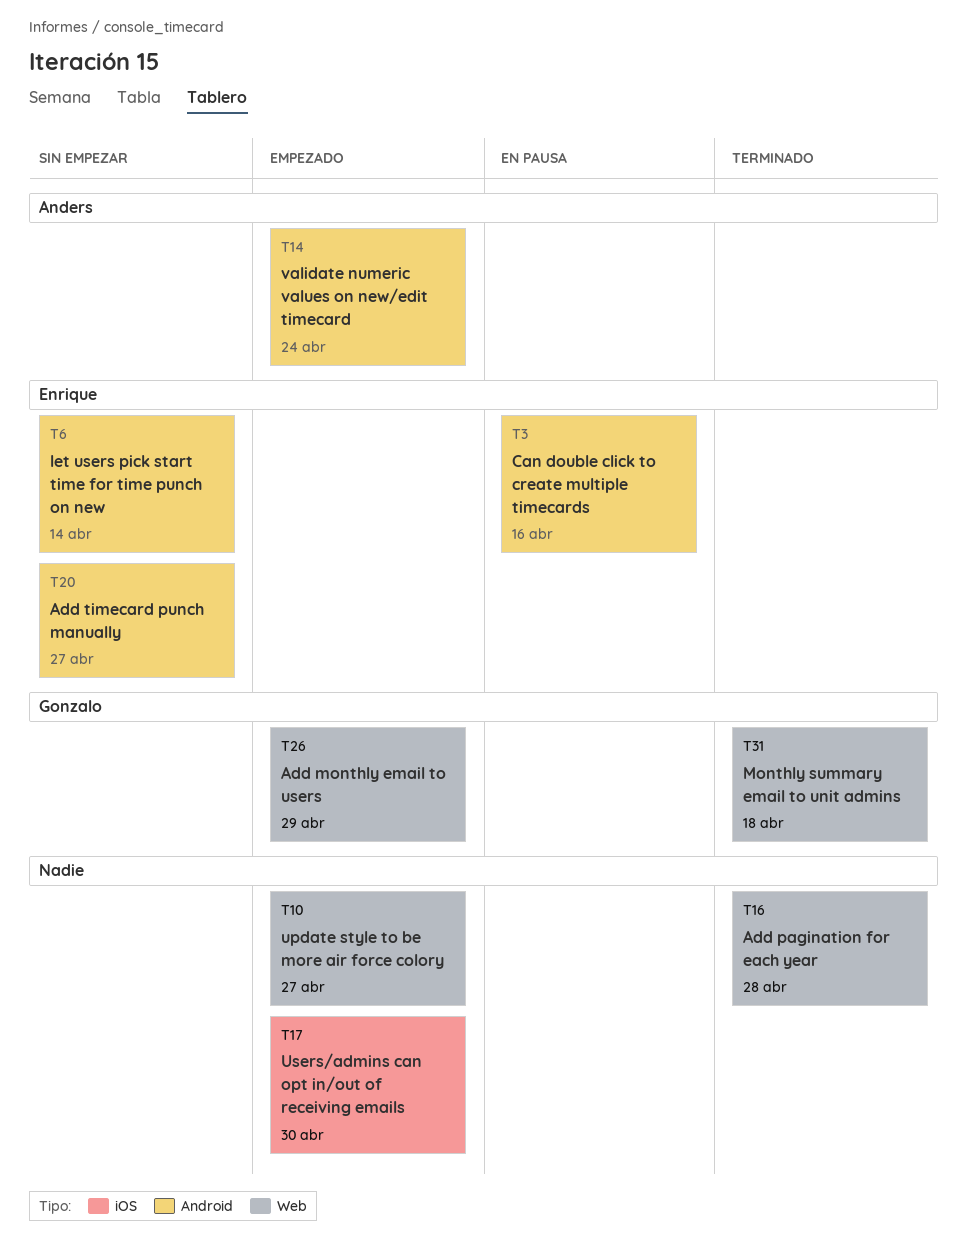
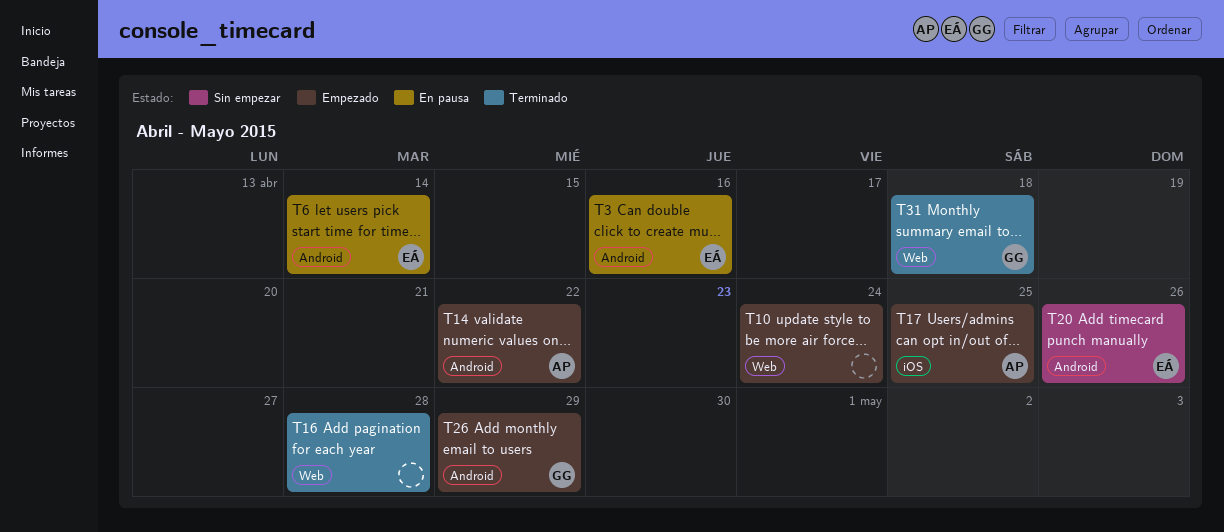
T6, status: Sin empezar -> En pausa
T10, due: Apr 27 -> Apr 24
T14, due: Apr 24 -> Apr 22
T17, owner: none -> Anders
T17, due: Apr 30 -> Apr 25
T20, due: Apr 27 -> Apr 26
T26, label: Web -> Android

